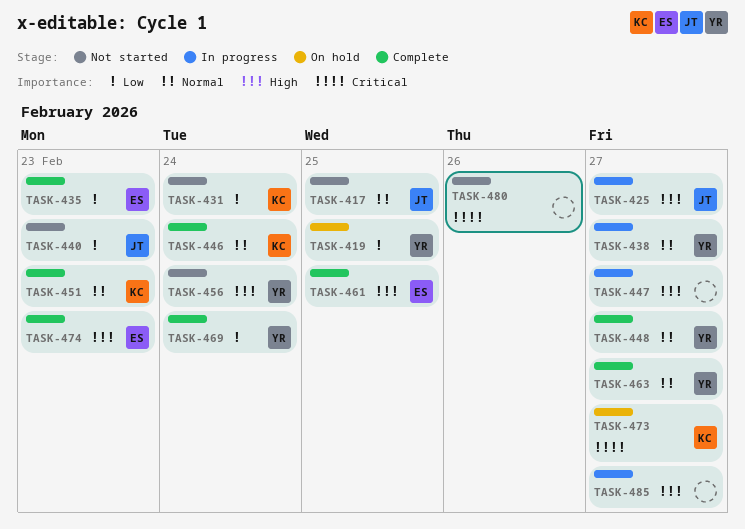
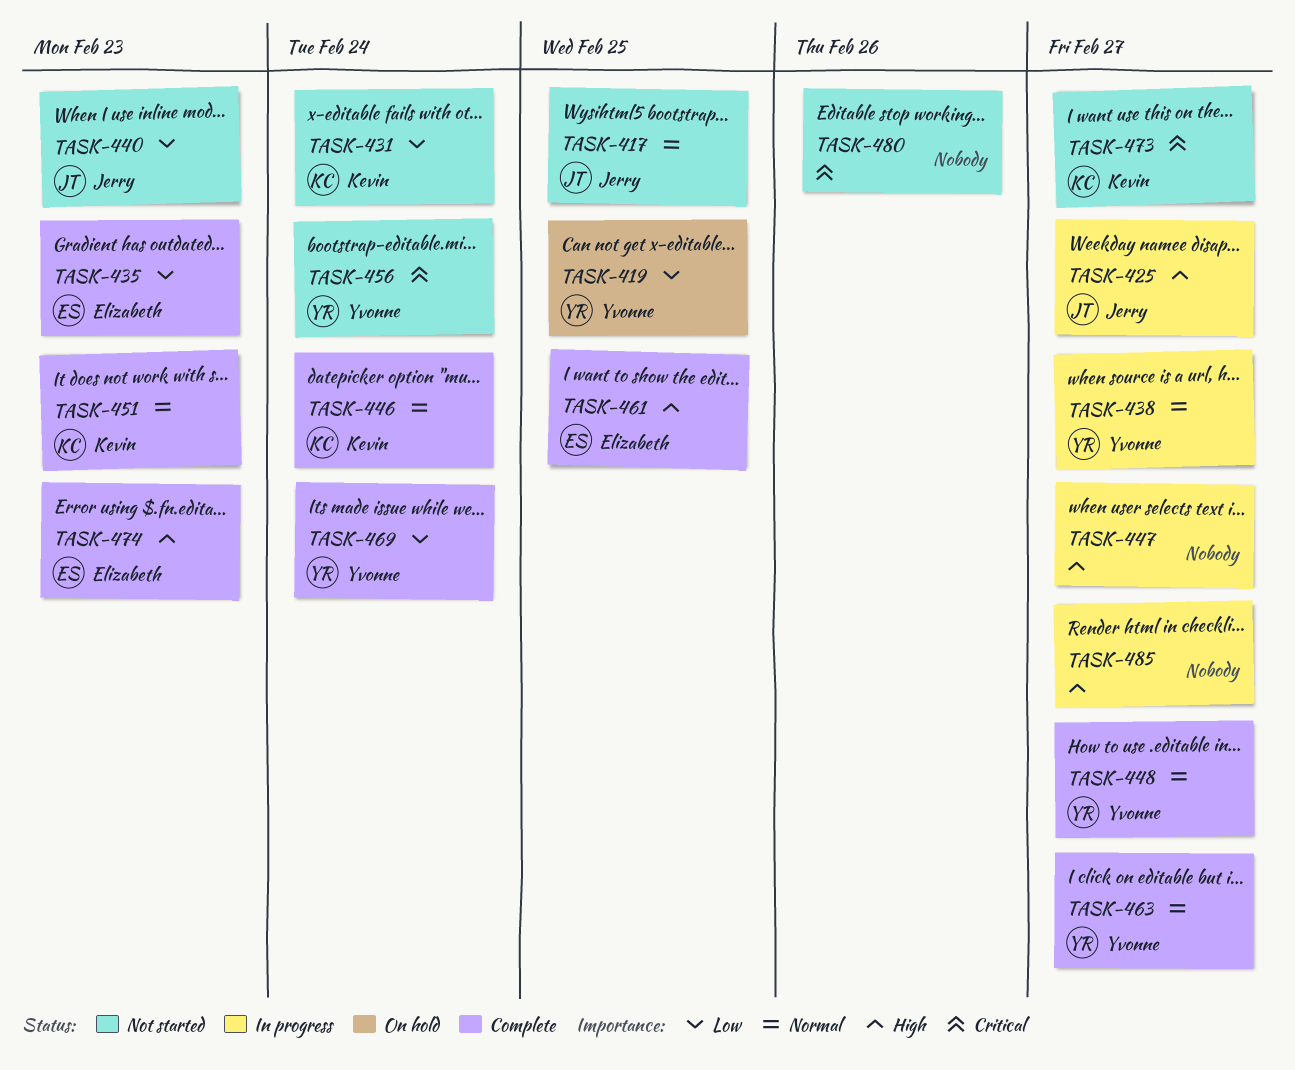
TASK-456, priority: High -> Critical
TASK-473, status: On hold -> Not started

